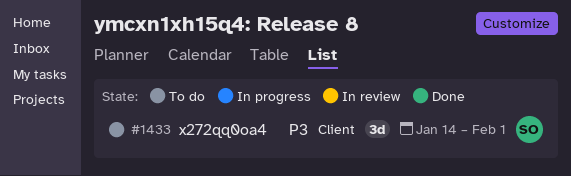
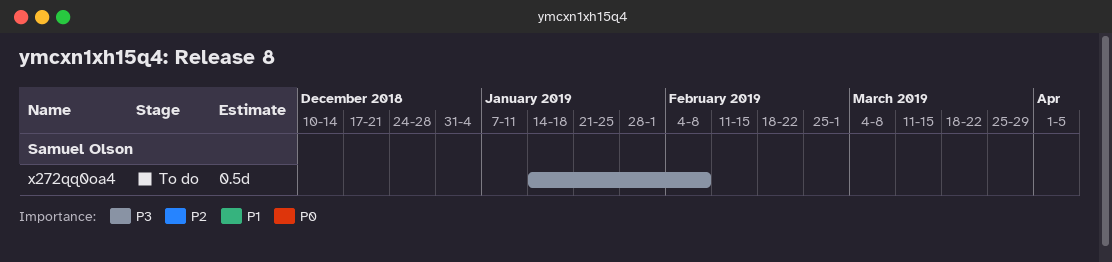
x272qq0oa4, estimate: 3d -> 0.5d
x272qq0oa4, due: Feb 1 -> Feb 8

